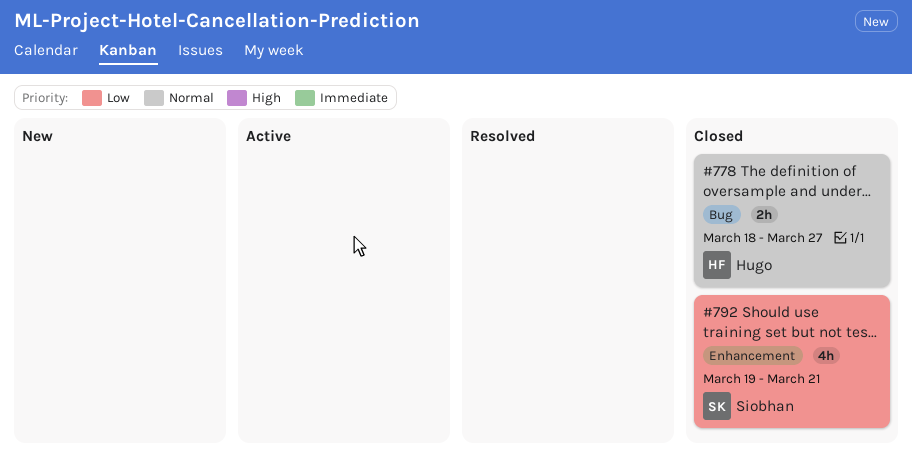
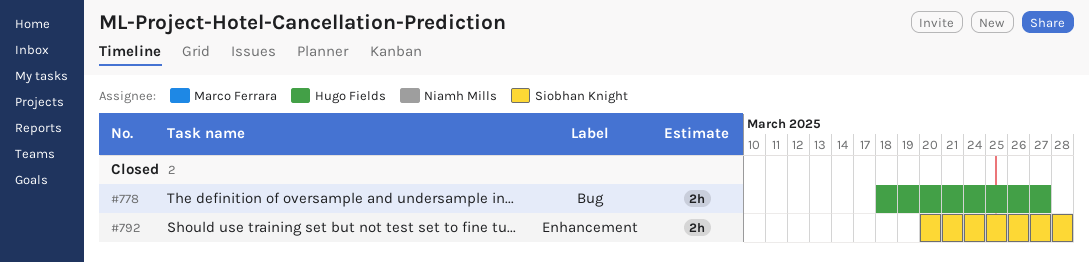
#792, estimate: 4h -> 2h
#792, start: Mar 19 -> Mar 20
#792, due: Mar 21 -> Mar 28

